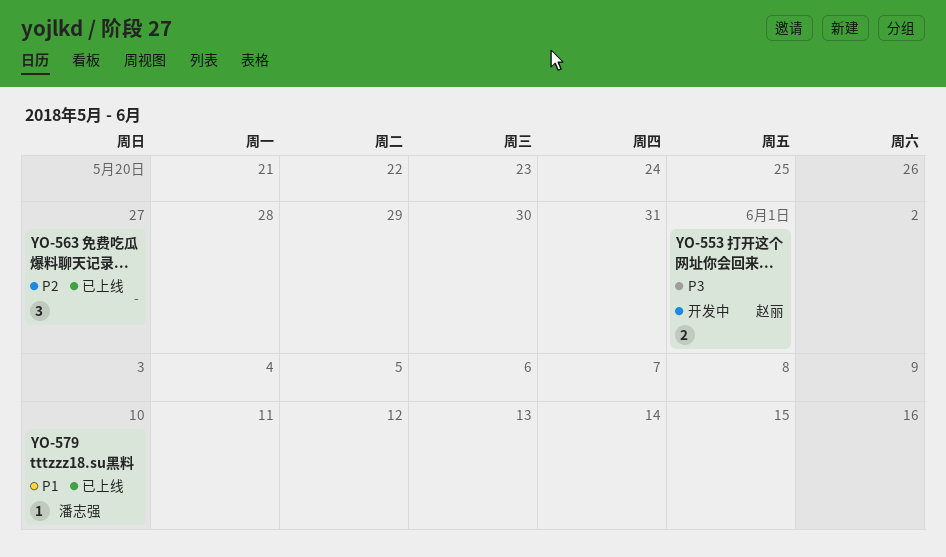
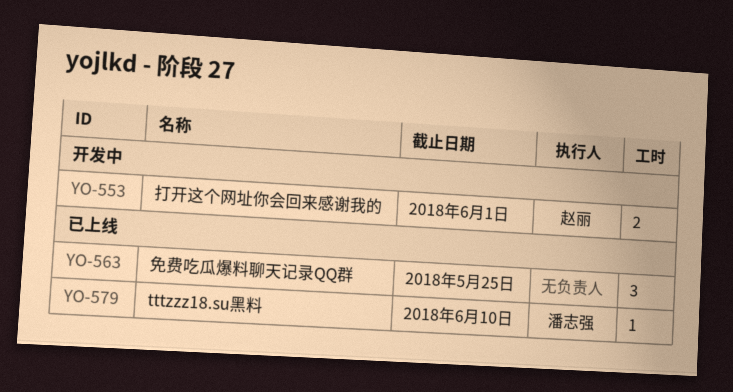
YO-563, due: May 27 -> May 25

